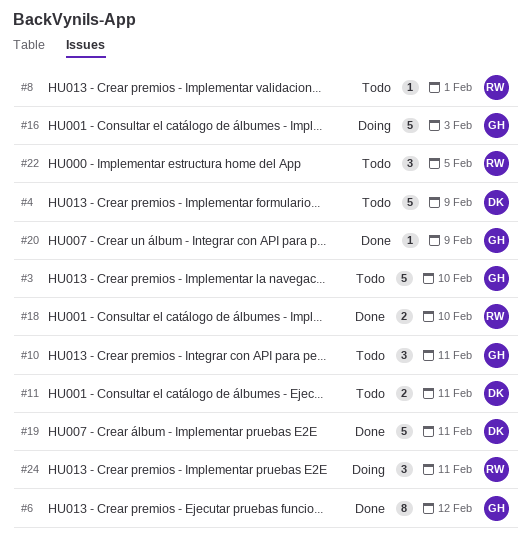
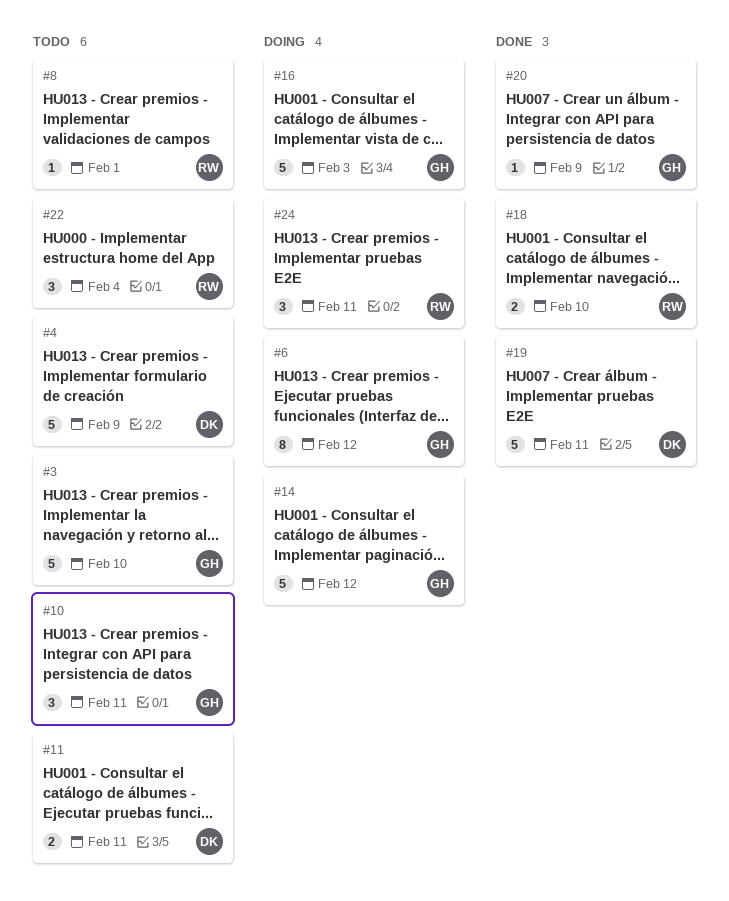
#6, status: Done -> Doing
#14: none -> present
#22, due: Feb 5 -> Feb 4

